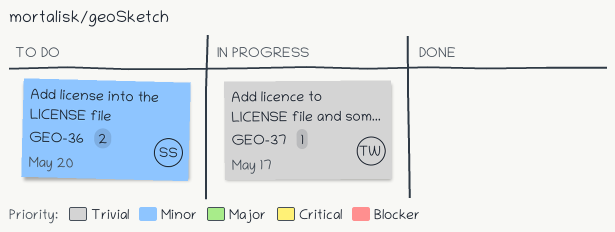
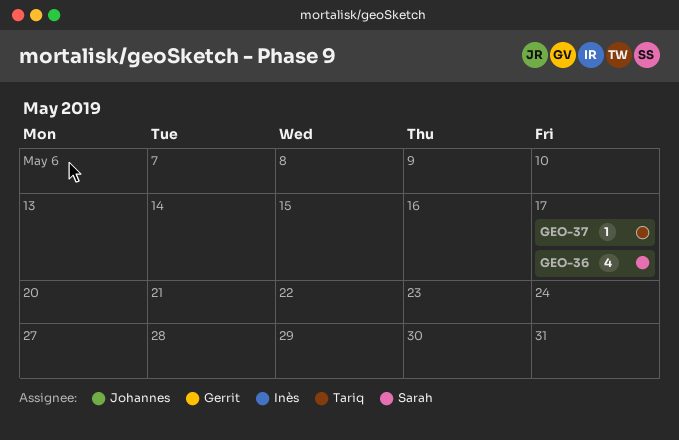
GEO-36, estimate: 2 -> 4
GEO-36, due: May 20 -> May 17

